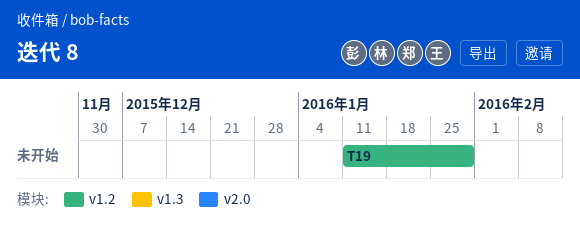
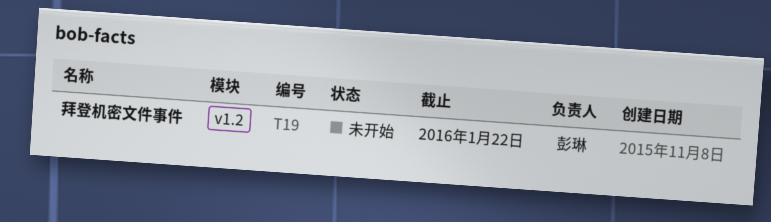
T19, due: Jan 29 -> Jan 22

